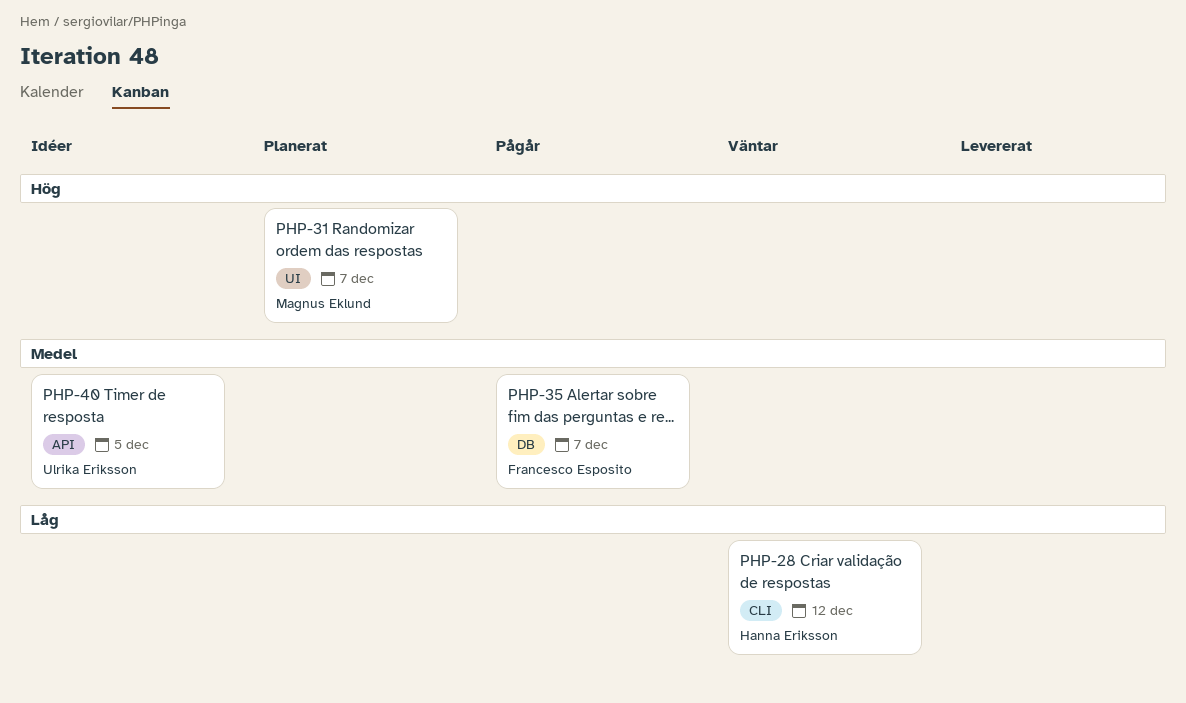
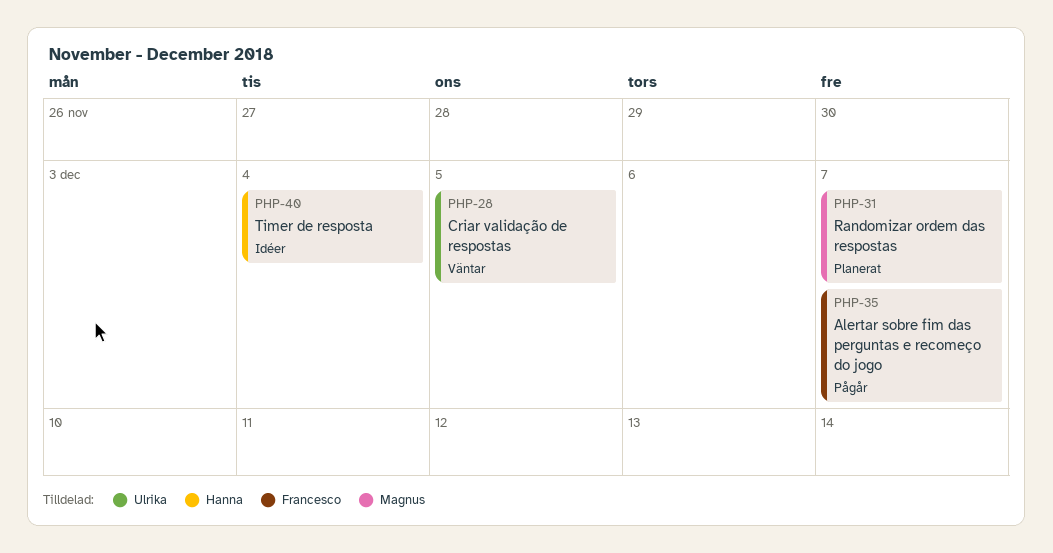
PHP-28, owner: Hanna Eriksson -> Ulrika Eriksson
PHP-28, due: Dec 12 -> Dec 5
PHP-40, owner: Ulrika Eriksson -> Hanna Eriksson
PHP-40, due: Dec 5 -> Dec 4

